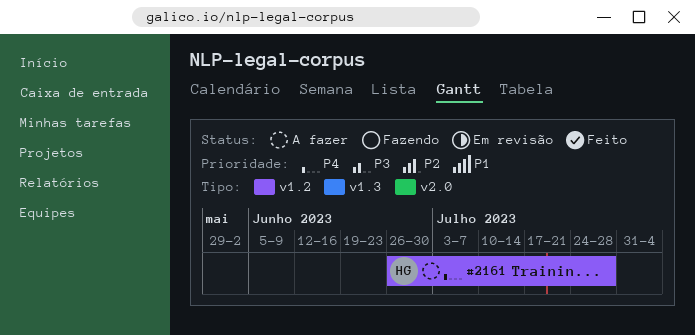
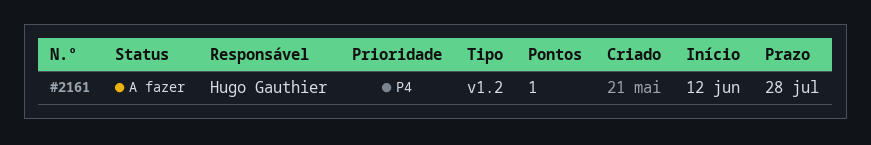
#2161, start: Jun 26 -> Jun 12

